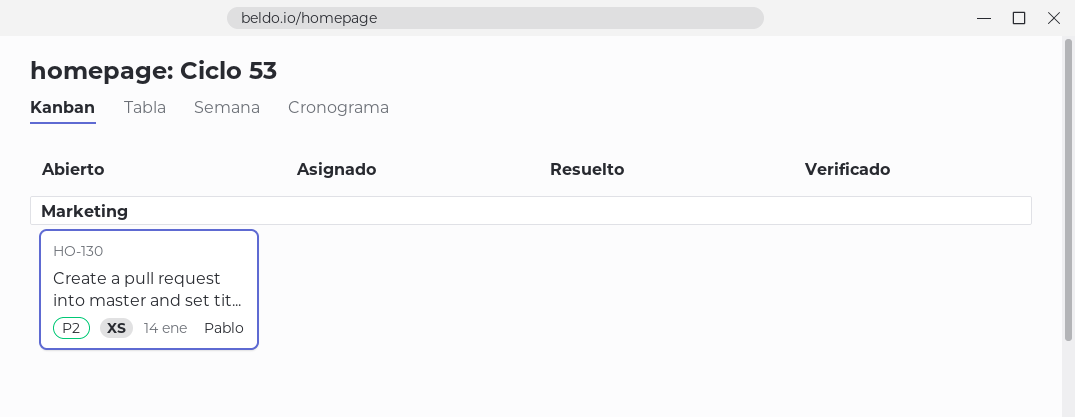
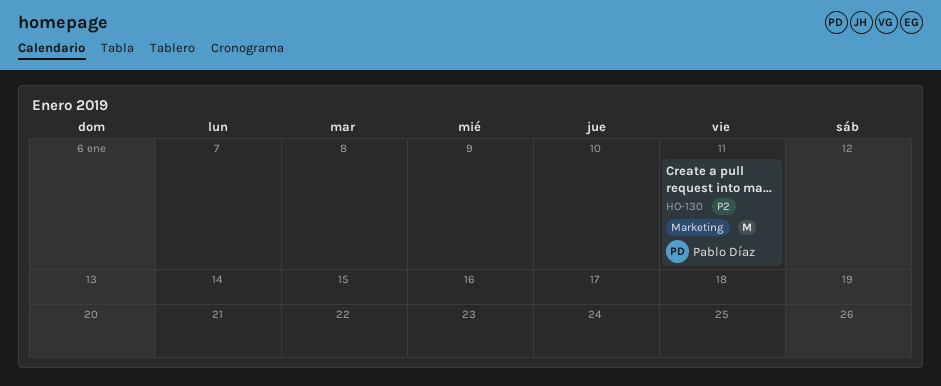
HO-130, estimate: XS -> M
HO-130, due: Jan 14 -> Jan 11

